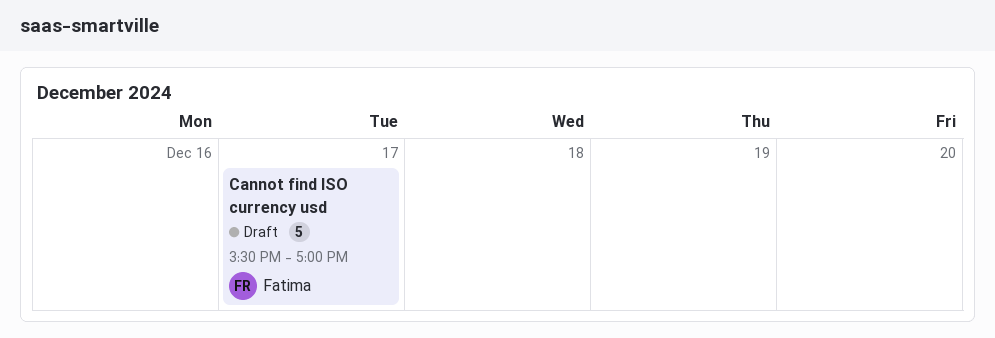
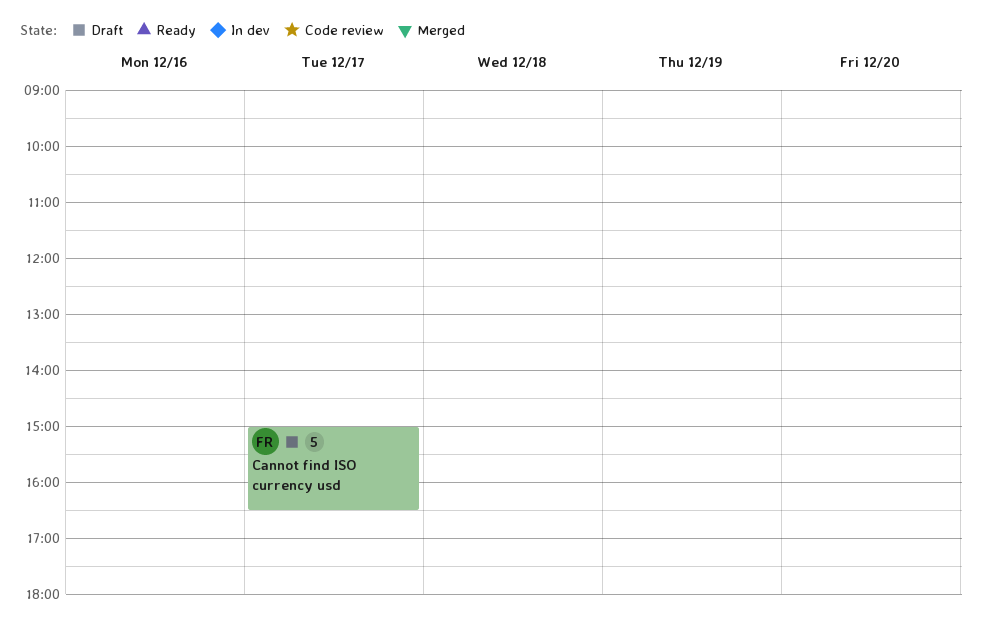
Cannot find ISO currency usd, begins: 15:30 -> 15:00
Cannot find ISO currency usd, ends: 17:00 -> 16:30

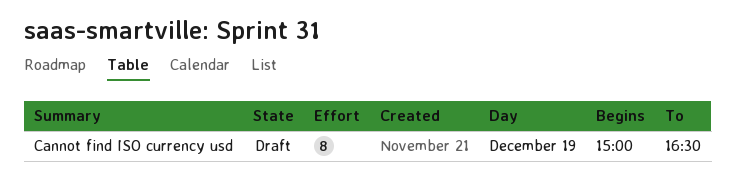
Cannot find ISO currency usd, estimate: 5 -> 8
Cannot find ISO currency usd, day: Dec 17 -> Dec 19

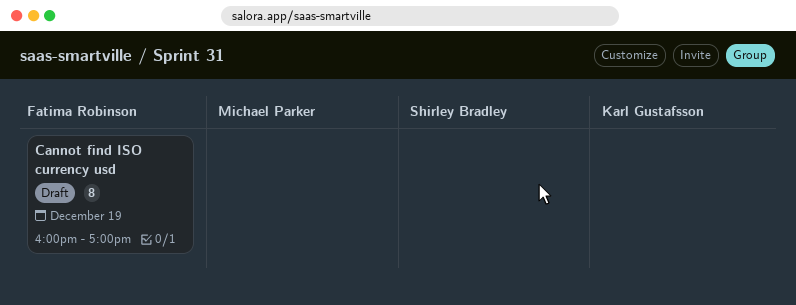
Cannot find ISO currency usd, begins: 15:00 -> 16:00
Cannot find ISO currency usd, ends: 16:30 -> 17:00

